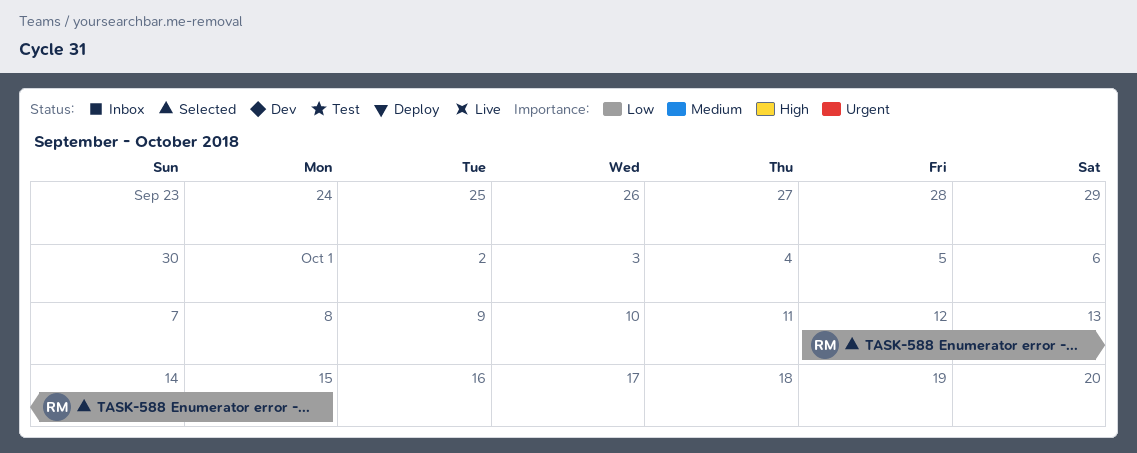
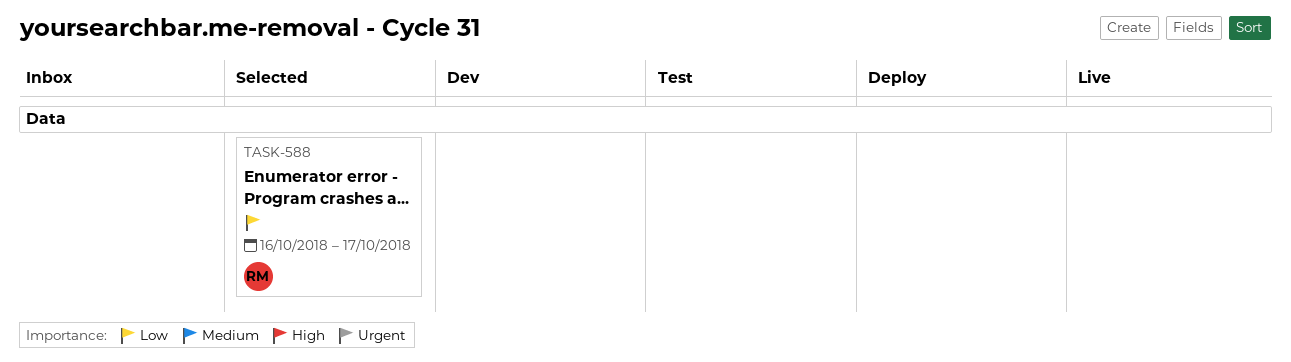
TASK-588, start: Oct 12 -> Oct 16
TASK-588, due: Oct 15 -> Oct 17

